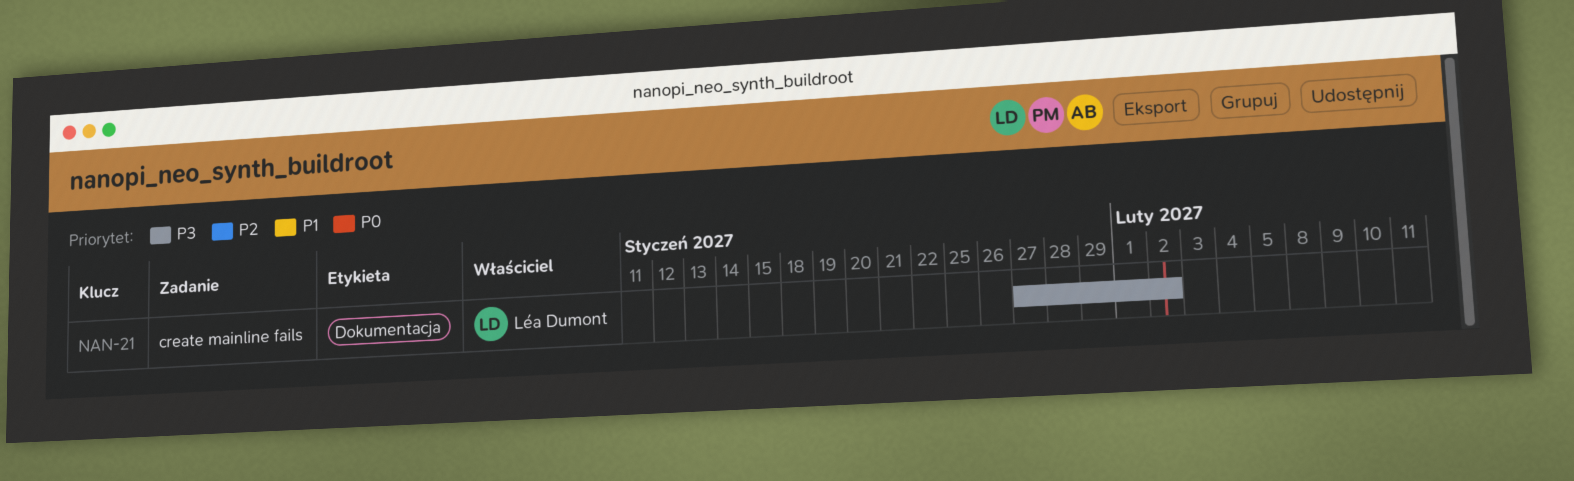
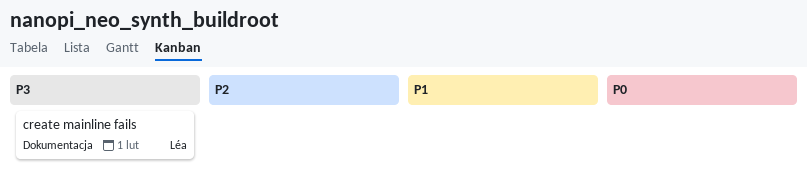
create mainline fails, due: Feb 2 -> Feb 1

